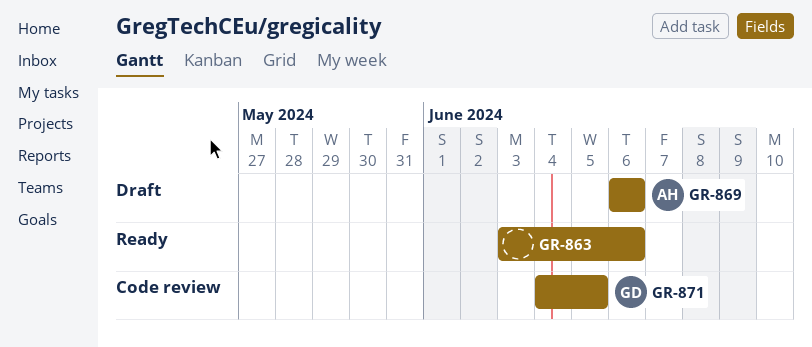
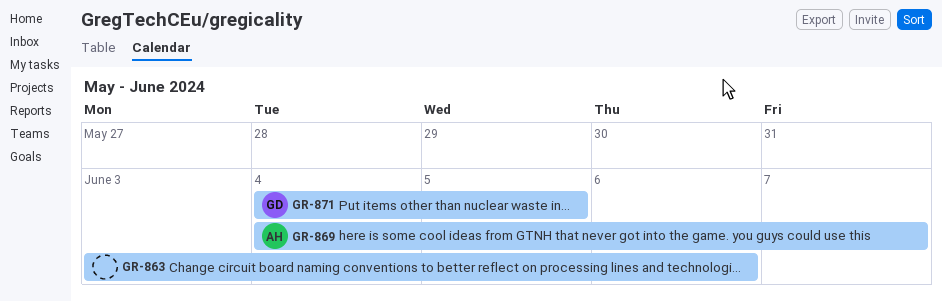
GR-869, start: Jun 6 -> Jun 4
GR-869, due: Jun 6 -> Jun 7

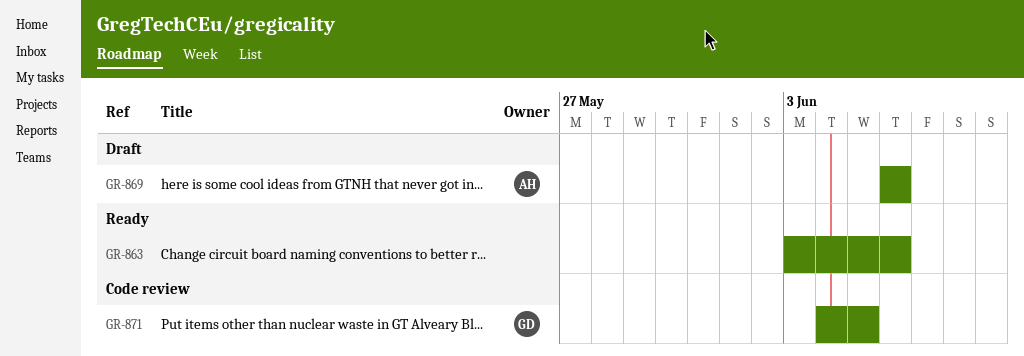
GR-869, start: Jun 4 -> Jun 6
GR-869, due: Jun 7 -> Jun 6

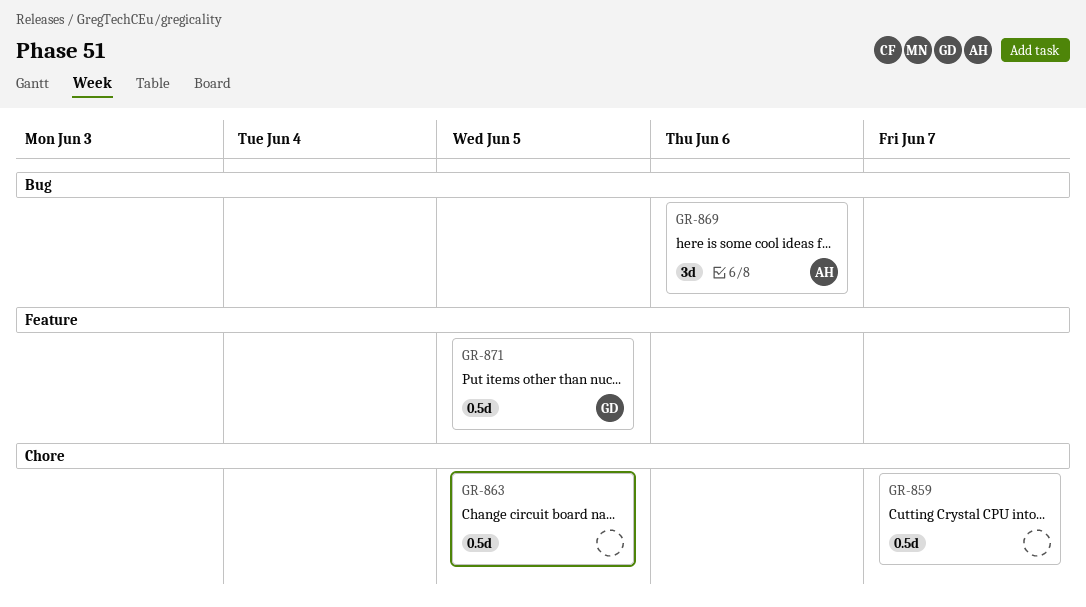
GR-859: none -> present
GR-863, due: Jun 6 -> Jun 5

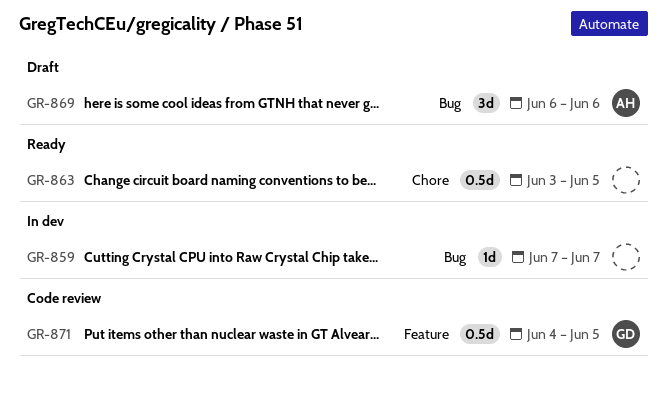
GR-859, label: Chore -> Bug
GR-859, estimate: 0.5d -> 1d

